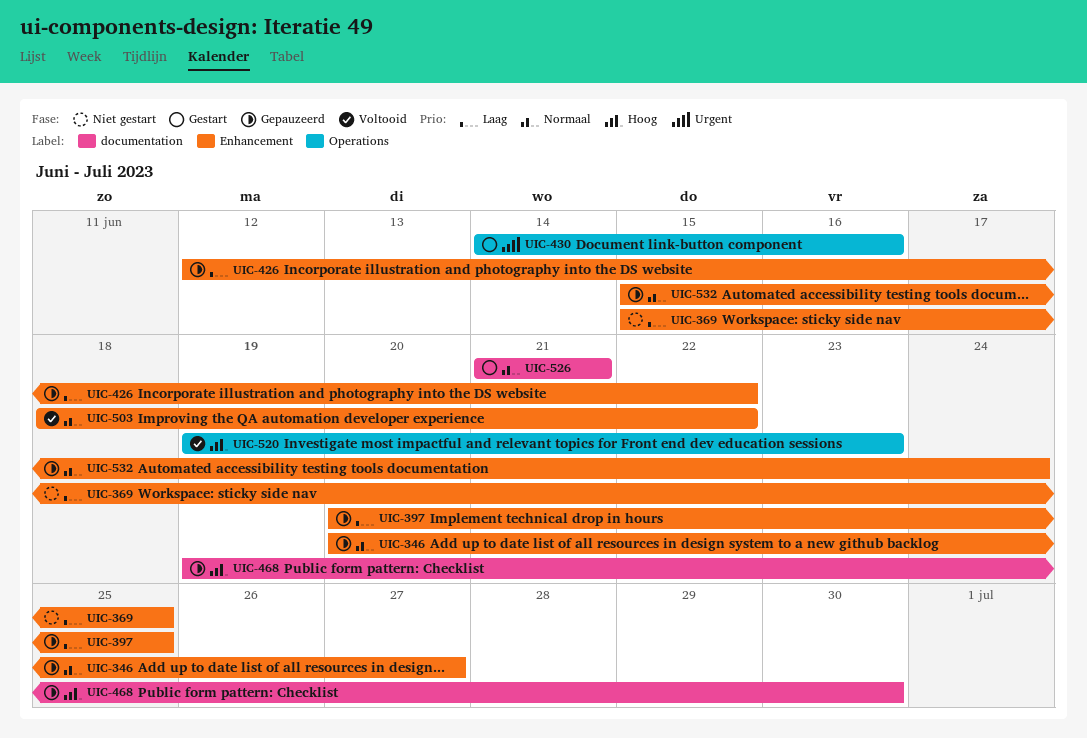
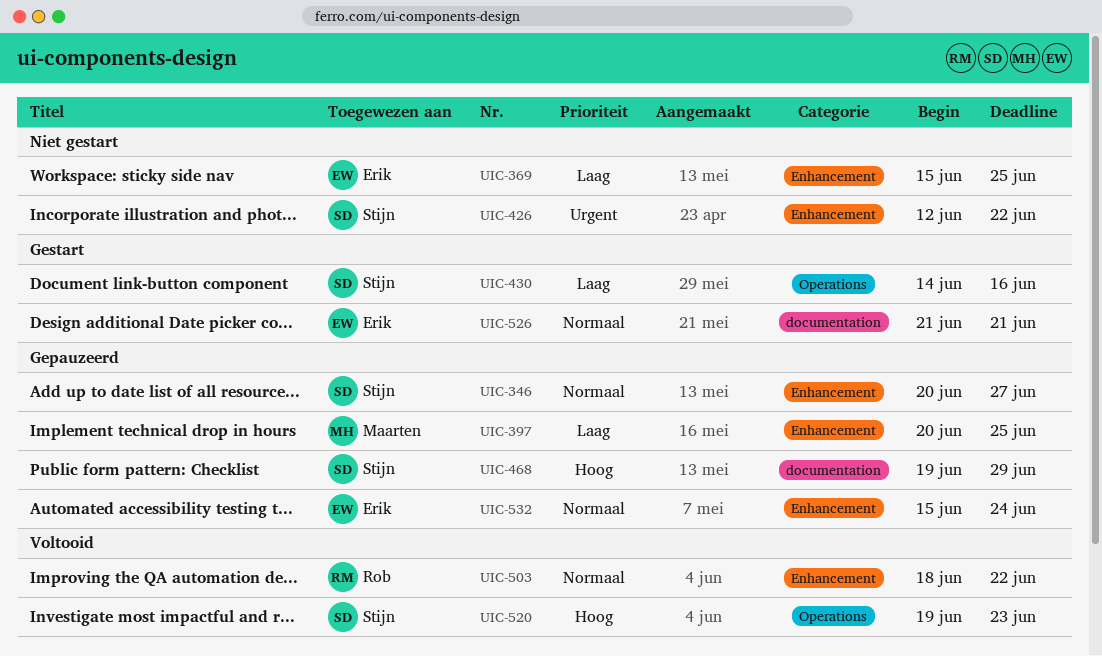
UIC-426, status: Gepauzeerd -> Niet gestart
UIC-426, priority: Laag -> Urgent
UIC-430, priority: Urgent -> Laag
UIC-468, due: Jun 30 -> Jun 29

